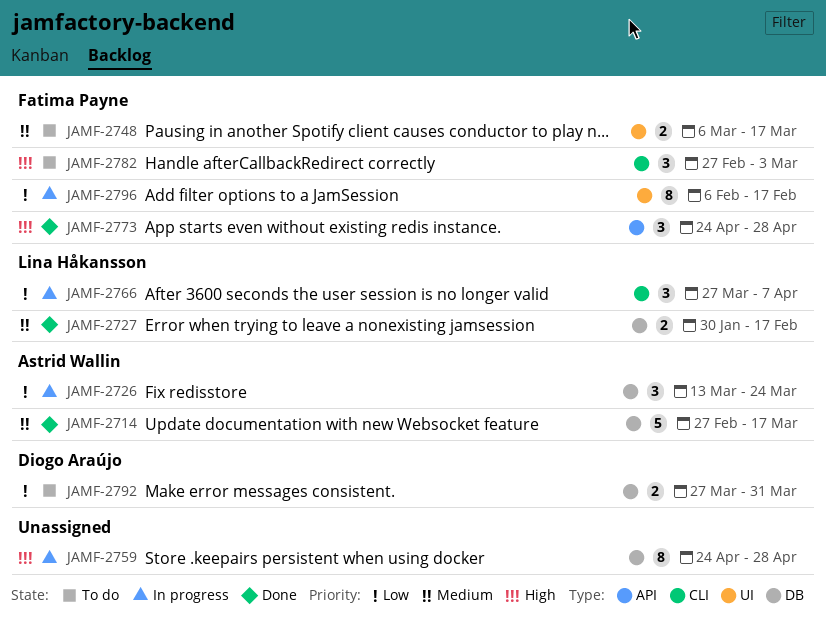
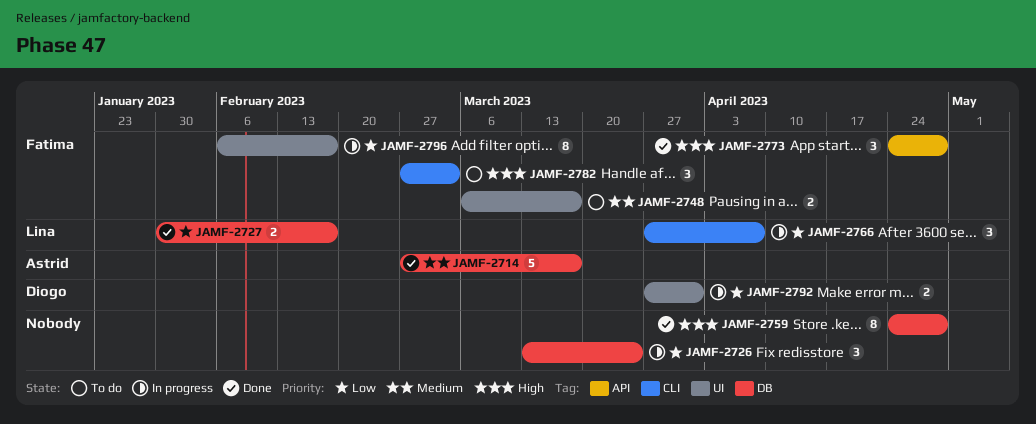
JAMF-2726, owner: Astrid Wallin -> none
JAMF-2727, priority: Medium -> Low
JAMF-2759, status: In progress -> Done
JAMF-2792, status: To do -> In progress
JAMF-2792, label: DB -> UI

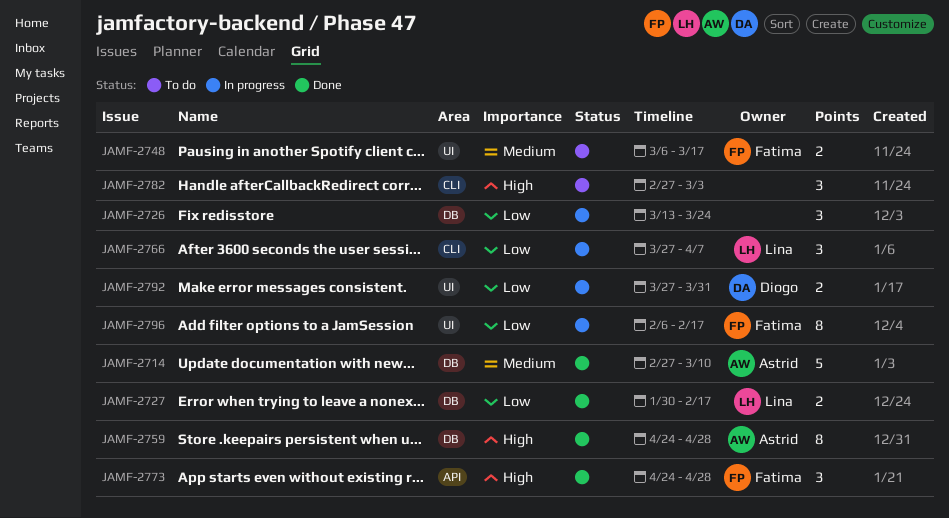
JAMF-2714, due: Mar 17 -> Mar 10
JAMF-2759, owner: none -> Astrid
JAMF-2782, owner: Fatima -> none

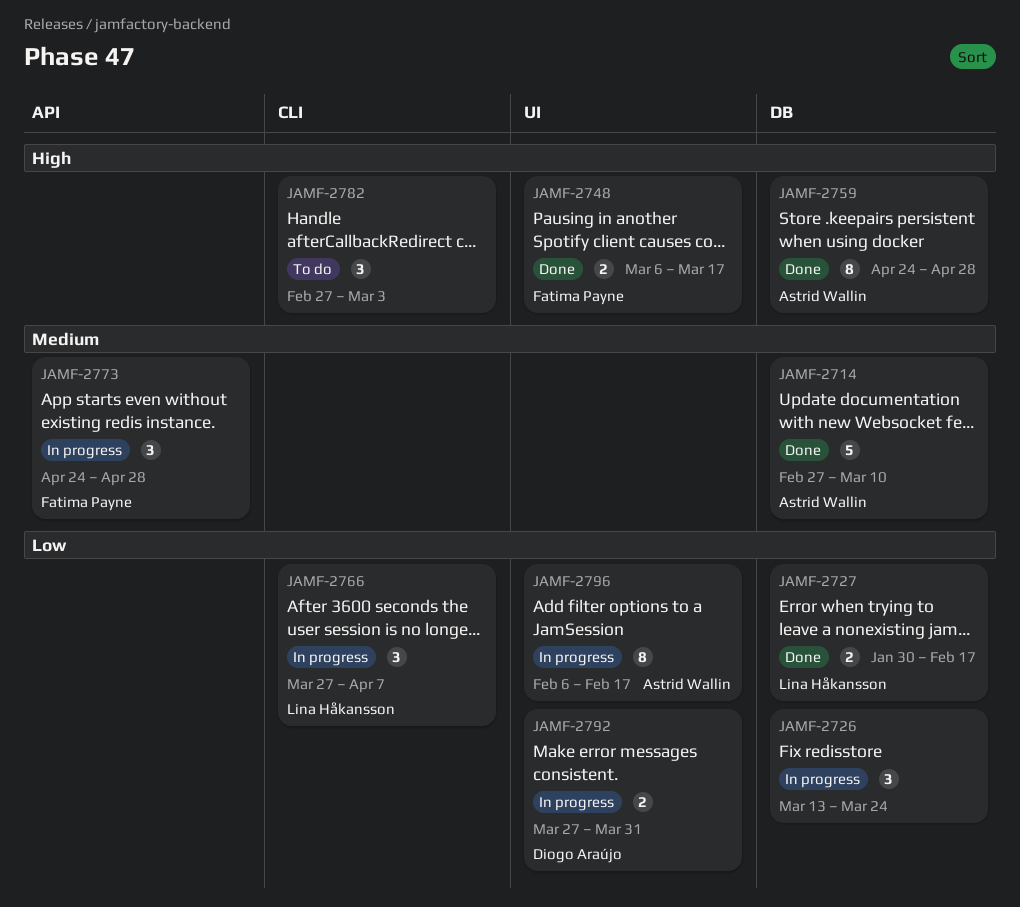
JAMF-2748, status: To do -> Done
JAMF-2748, priority: Medium -> High
JAMF-2773, status: Done -> In progress
JAMF-2773, priority: High -> Medium
JAMF-2796, owner: Fatima Payne -> Astrid Wallin

